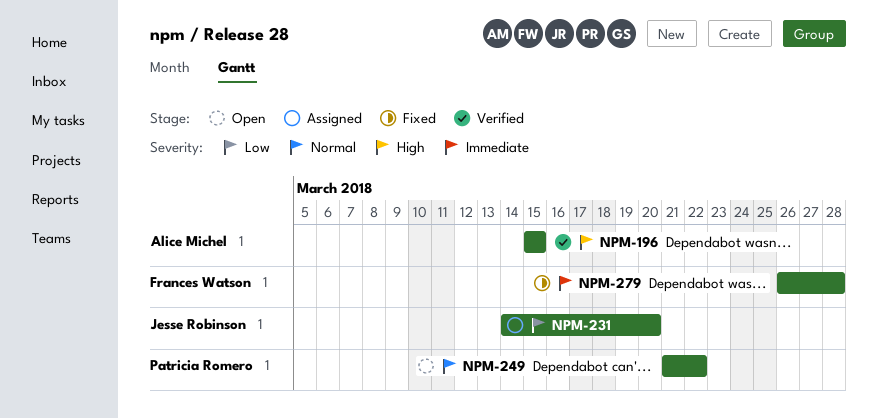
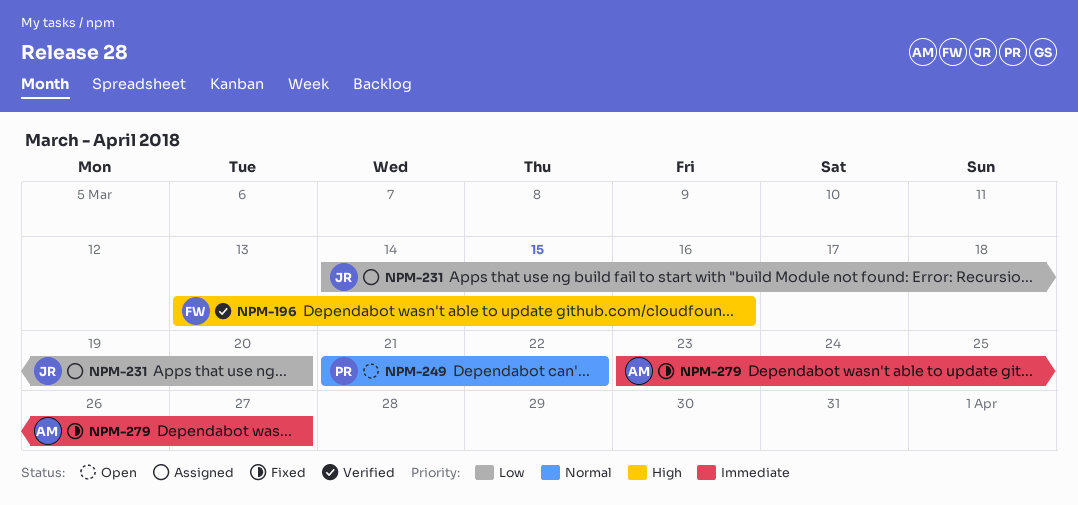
NPM-196, owner: Alice Michel -> Frances Watson
NPM-196, start: Mar 15 -> Mar 13
NPM-196, due: Mar 15 -> Mar 16
NPM-279, owner: Frances Watson -> Alice Michel
NPM-279, start: Mar 26 -> Mar 23
NPM-279, due: Mar 28 -> Mar 27

